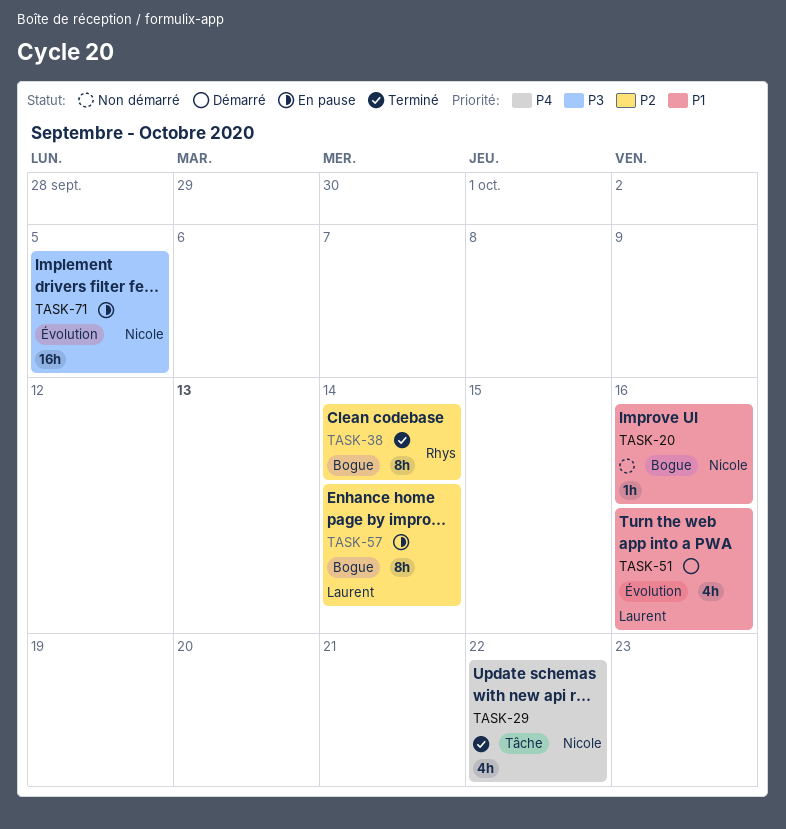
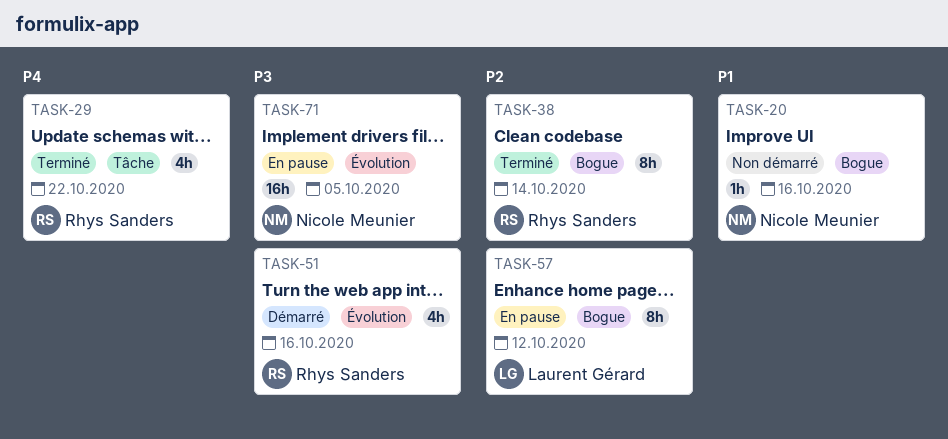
TASK-29, owner: Nicole Meunier -> Rhys Sanders
TASK-51, owner: Laurent Gérard -> Rhys Sanders
TASK-51, priority: P1 -> P3
TASK-57, due: Oct 14 -> Oct 12

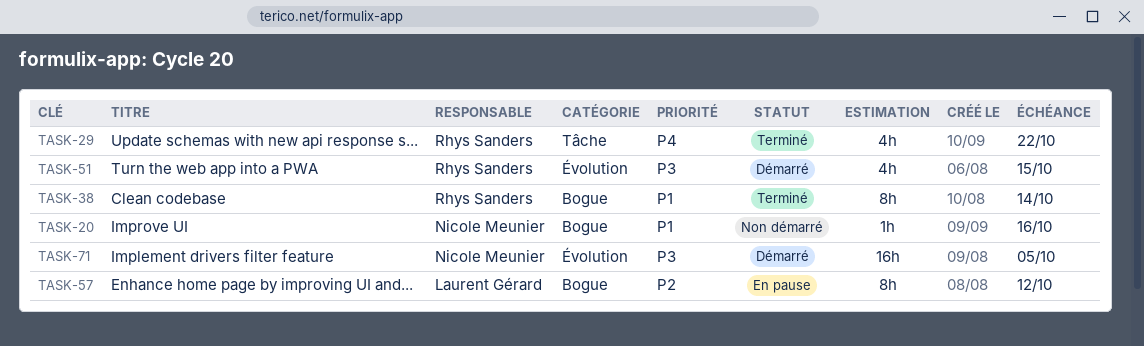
TASK-38, priority: P2 -> P1
TASK-51, due: Oct 16 -> Oct 15
TASK-71, status: En pause -> Démarré

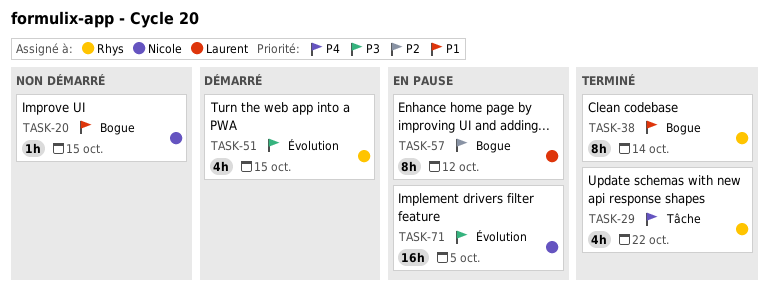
TASK-20, due: Oct 16 -> Oct 15
TASK-71, status: Démarré -> En pause

